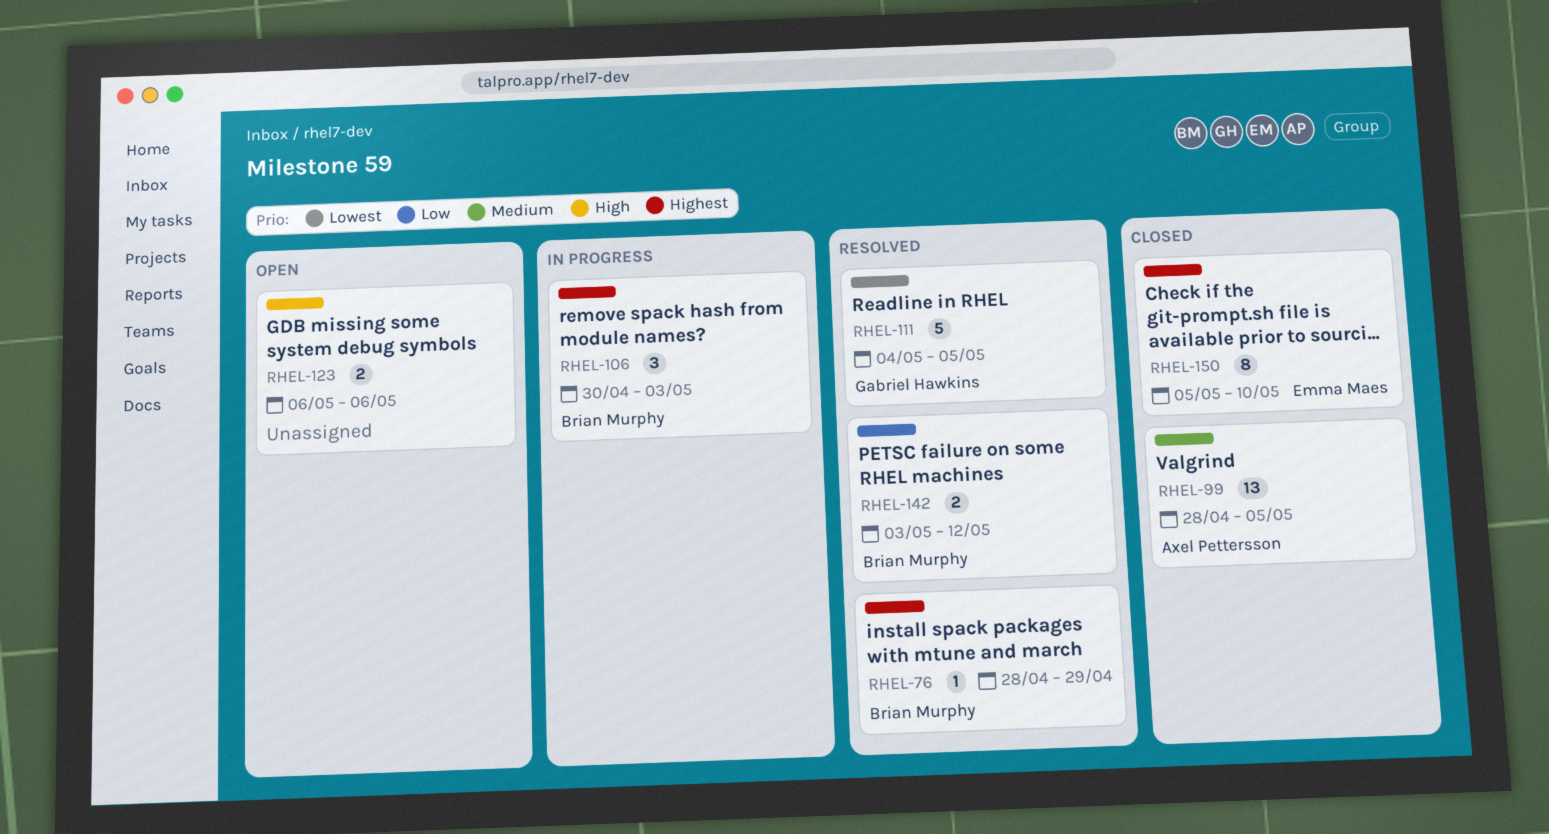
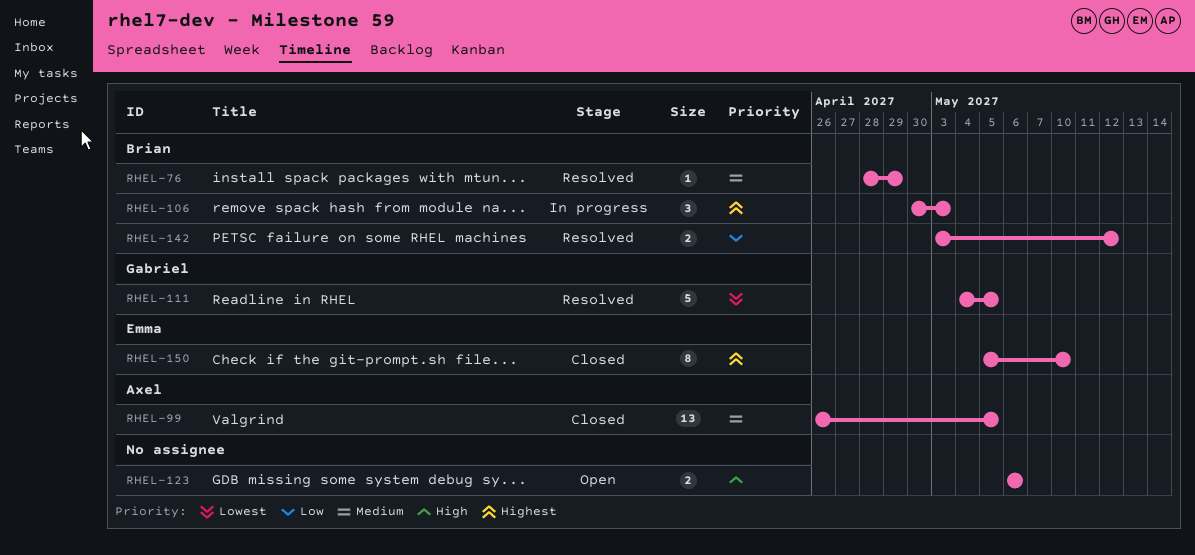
RHEL-76, priority: Highest -> Medium
RHEL-99, start: Apr 28 -> Apr 26

